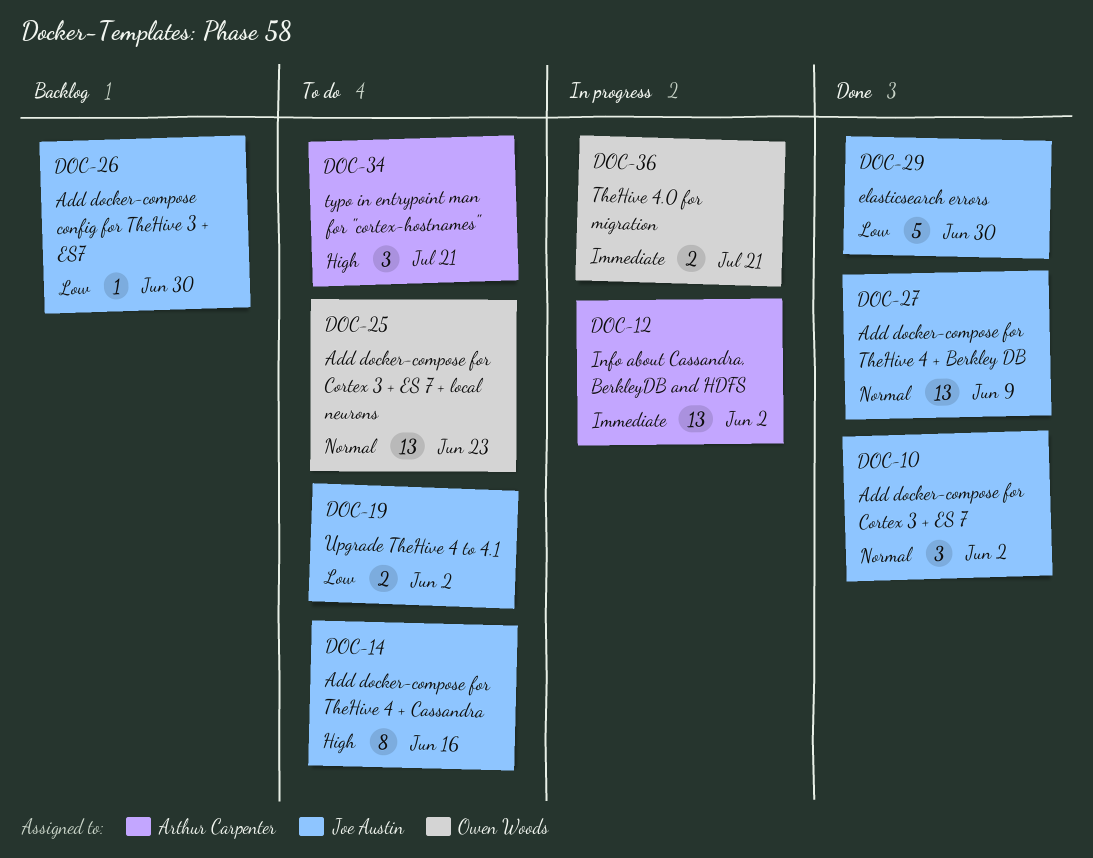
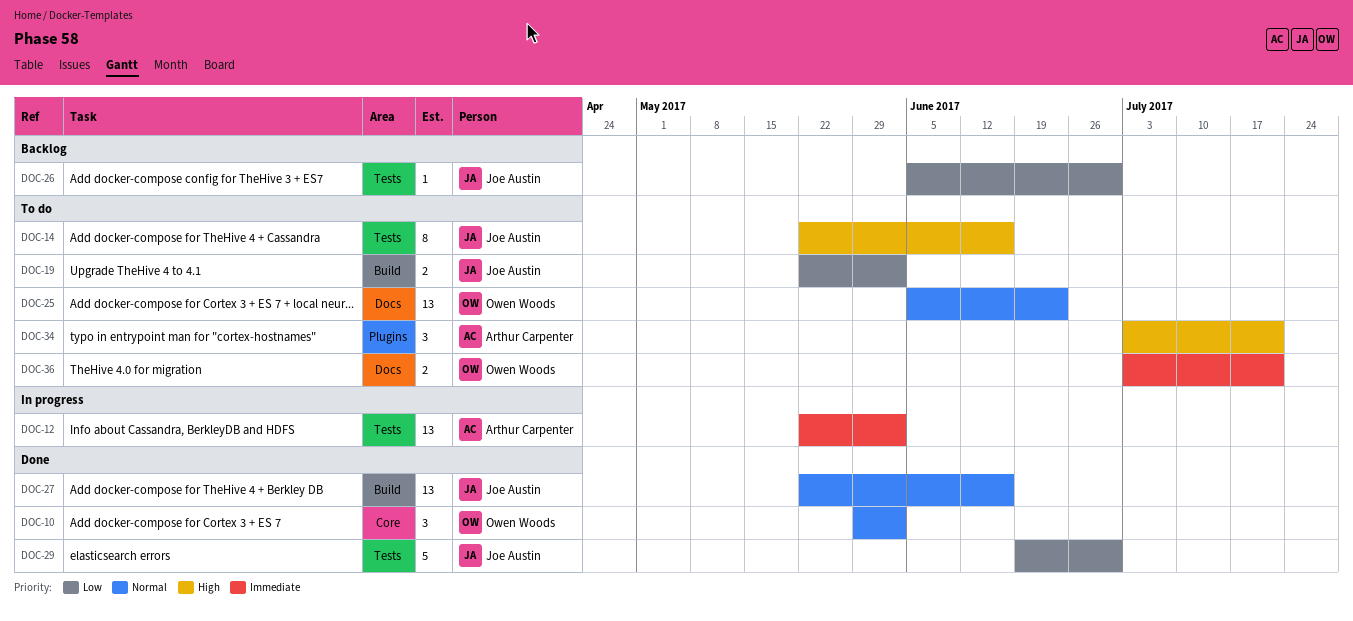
DOC-10, owner: Joe Austin -> Owen Woods
DOC-27, due: Jun 9 -> Jun 16
DOC-36, status: In progress -> To do

